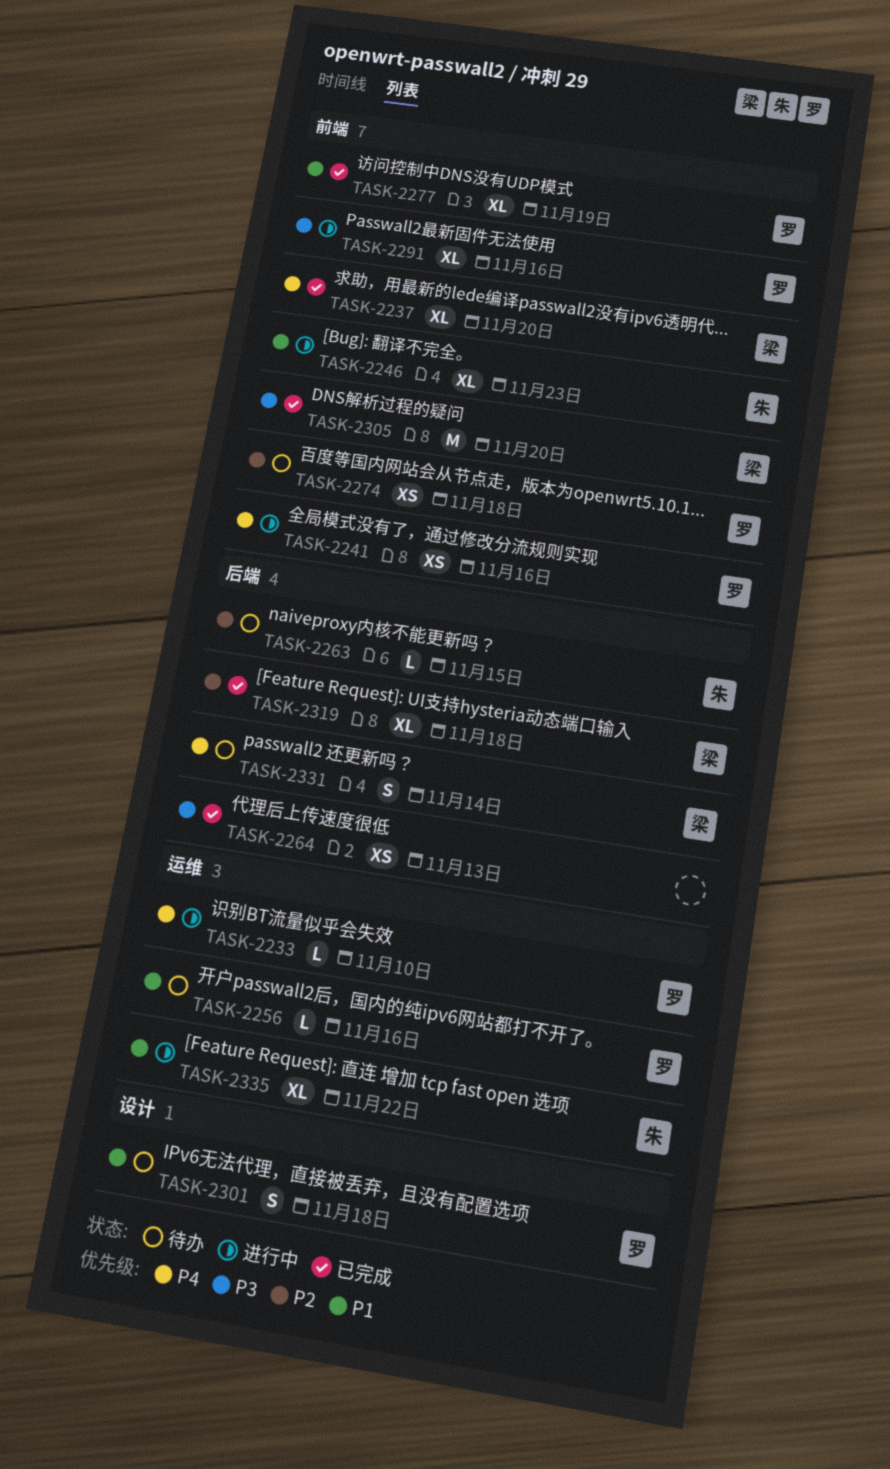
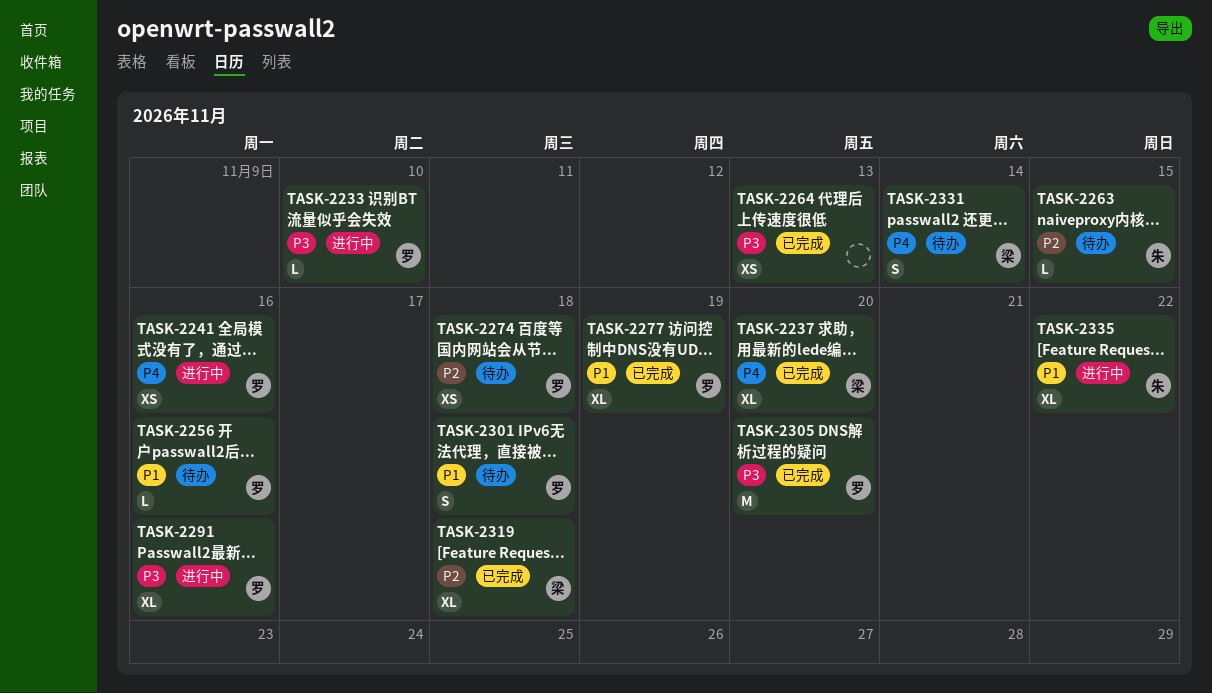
TASK-2233, priority: P4 -> P3
TASK-2246: present -> none
TASK-2305, owner: 梁 -> 罗

